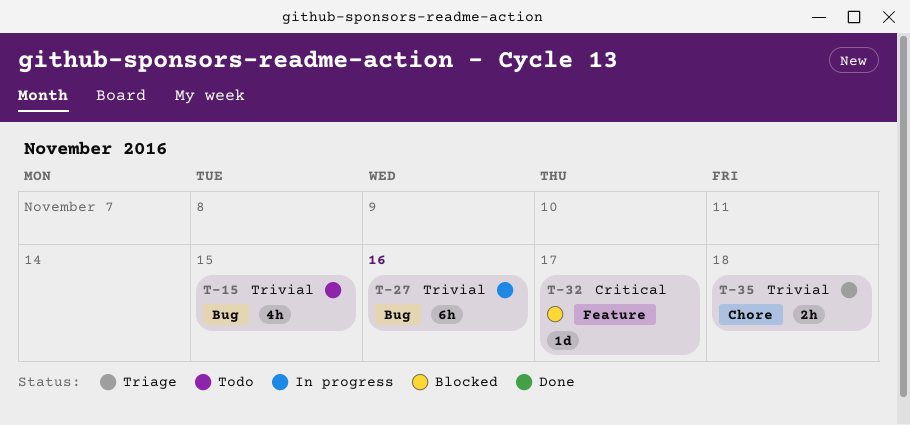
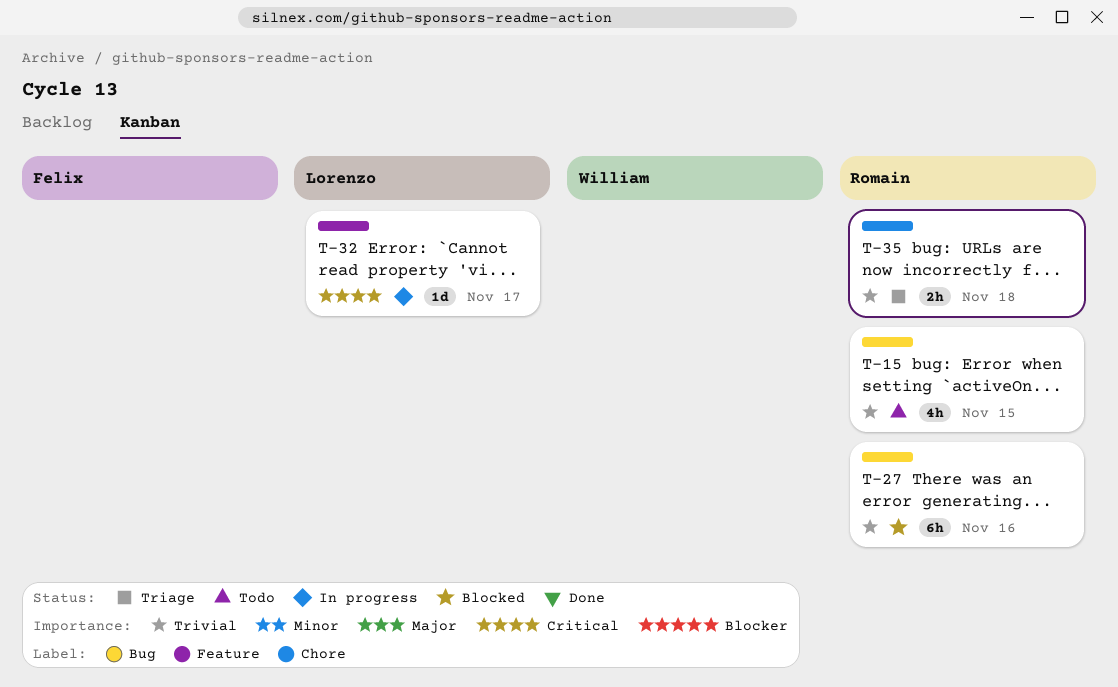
T-27, status: In progress -> Blocked
T-32, status: Blocked -> In progress

